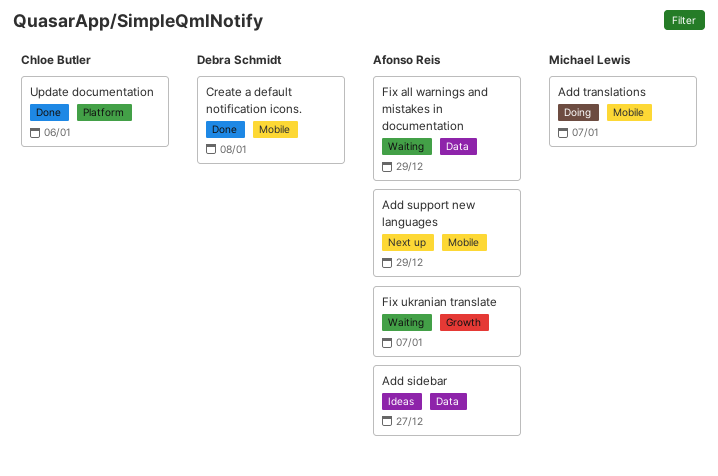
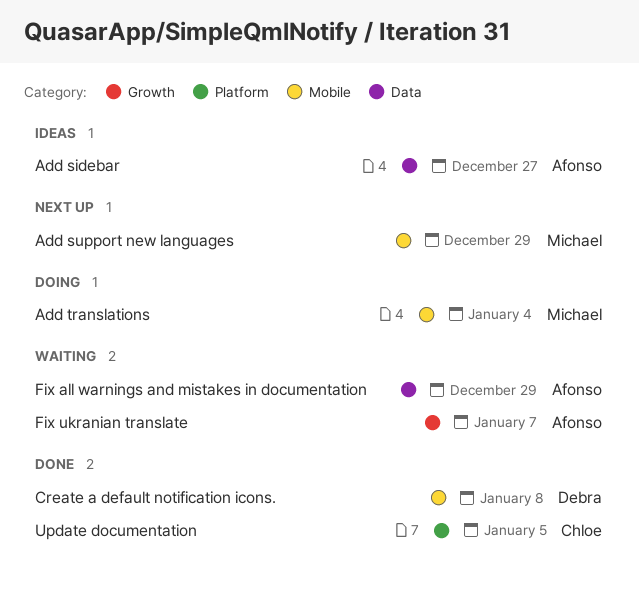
Add support new languages, owner: Afonso Reis -> Michael Lewis
Add translations, due: Jan 7 -> Jan 4
Update documentation, due: Jan 6 -> Jan 5

